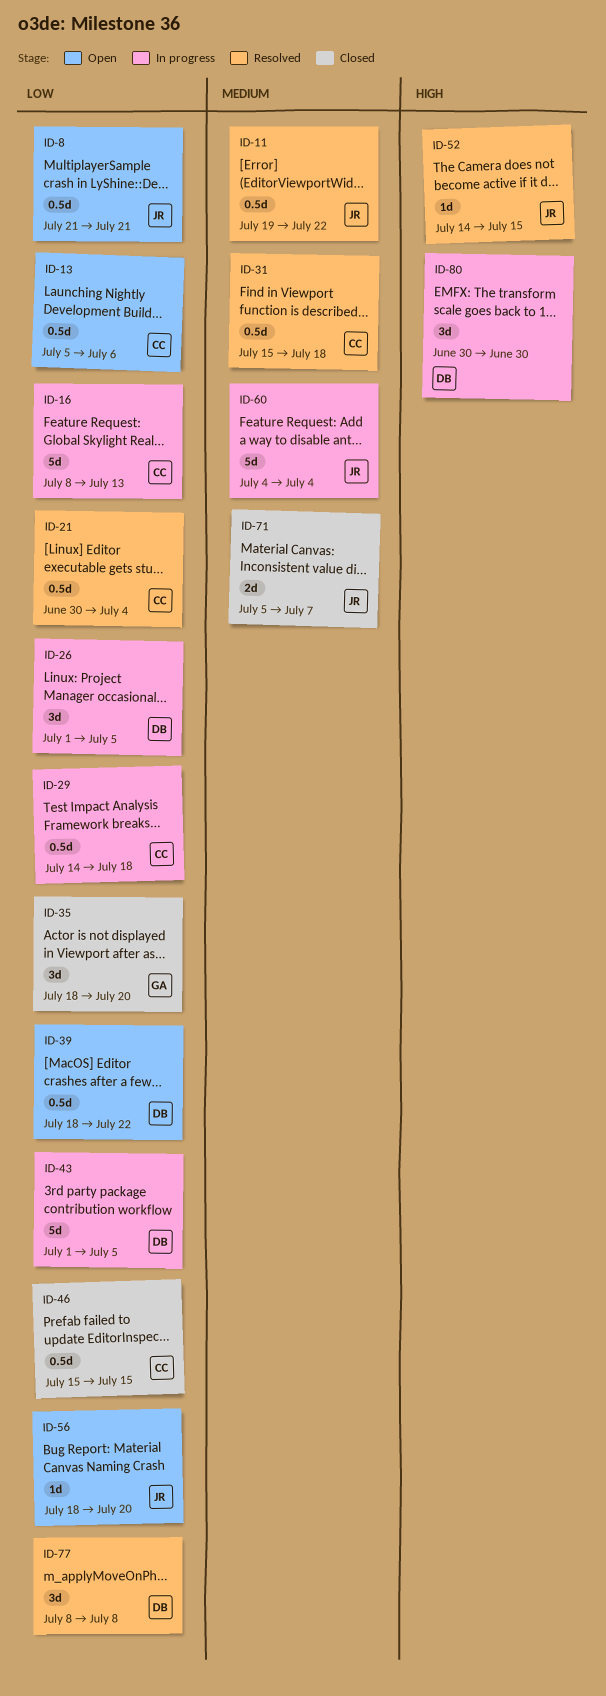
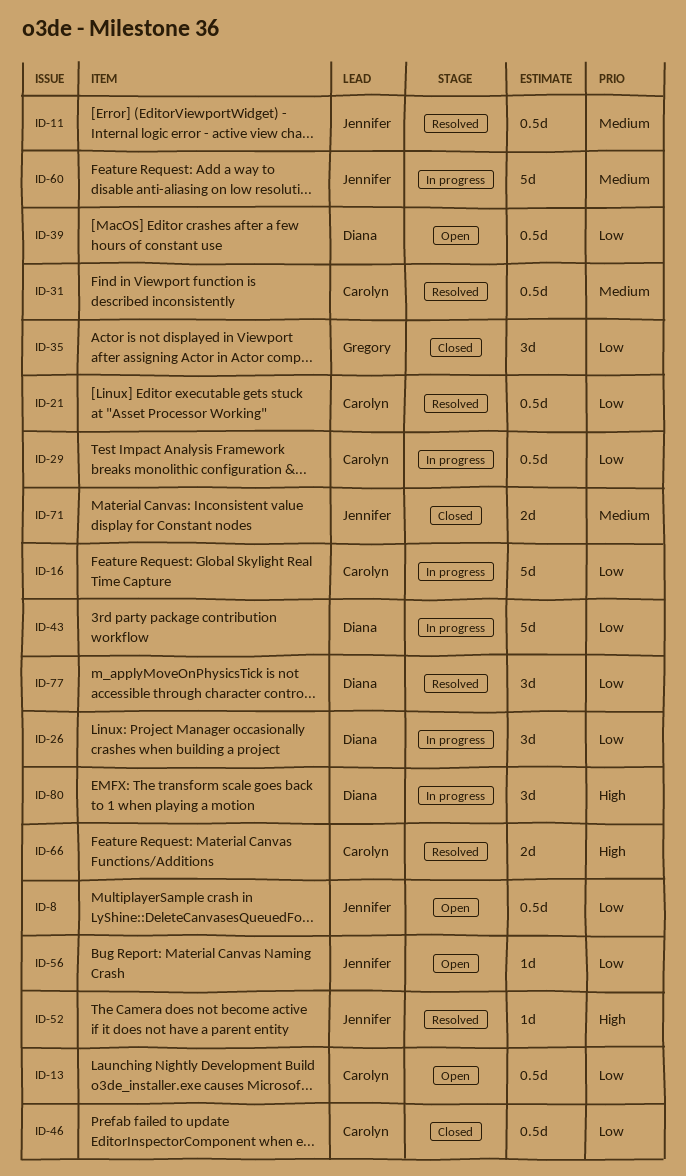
ID-66: none -> present

